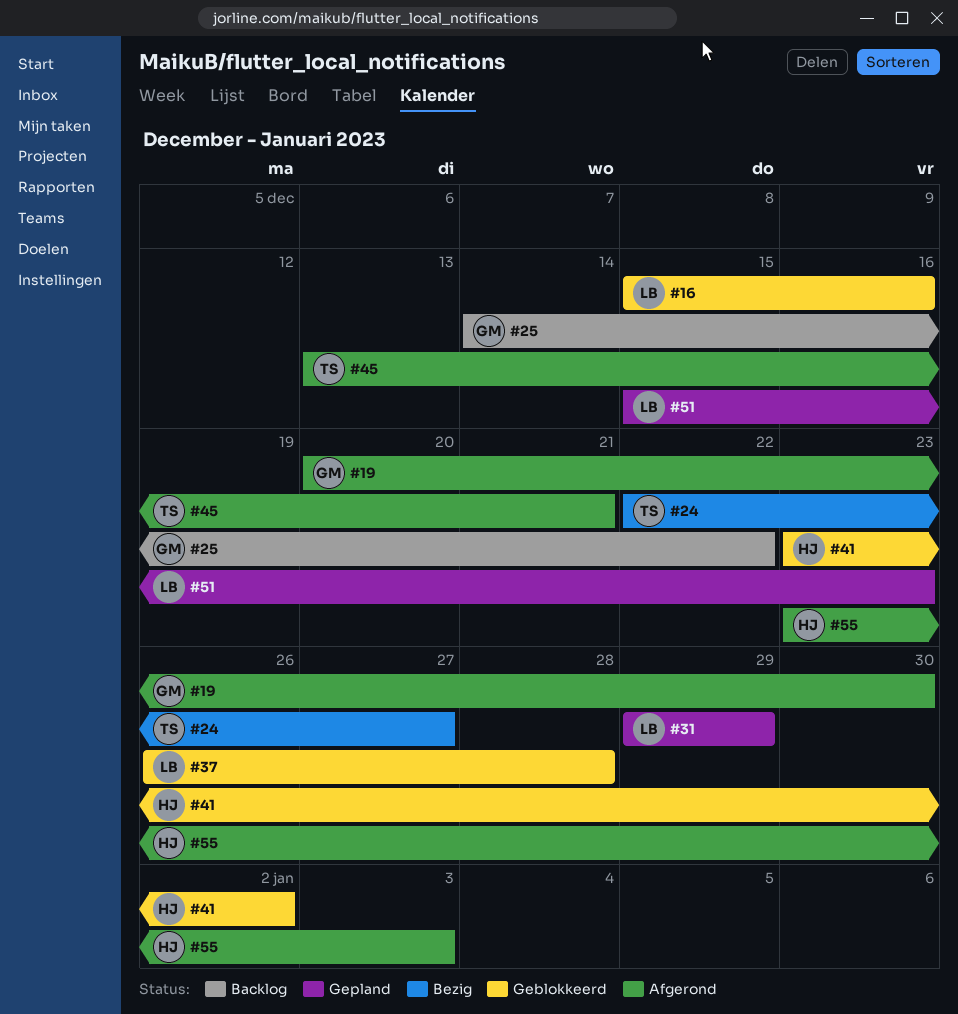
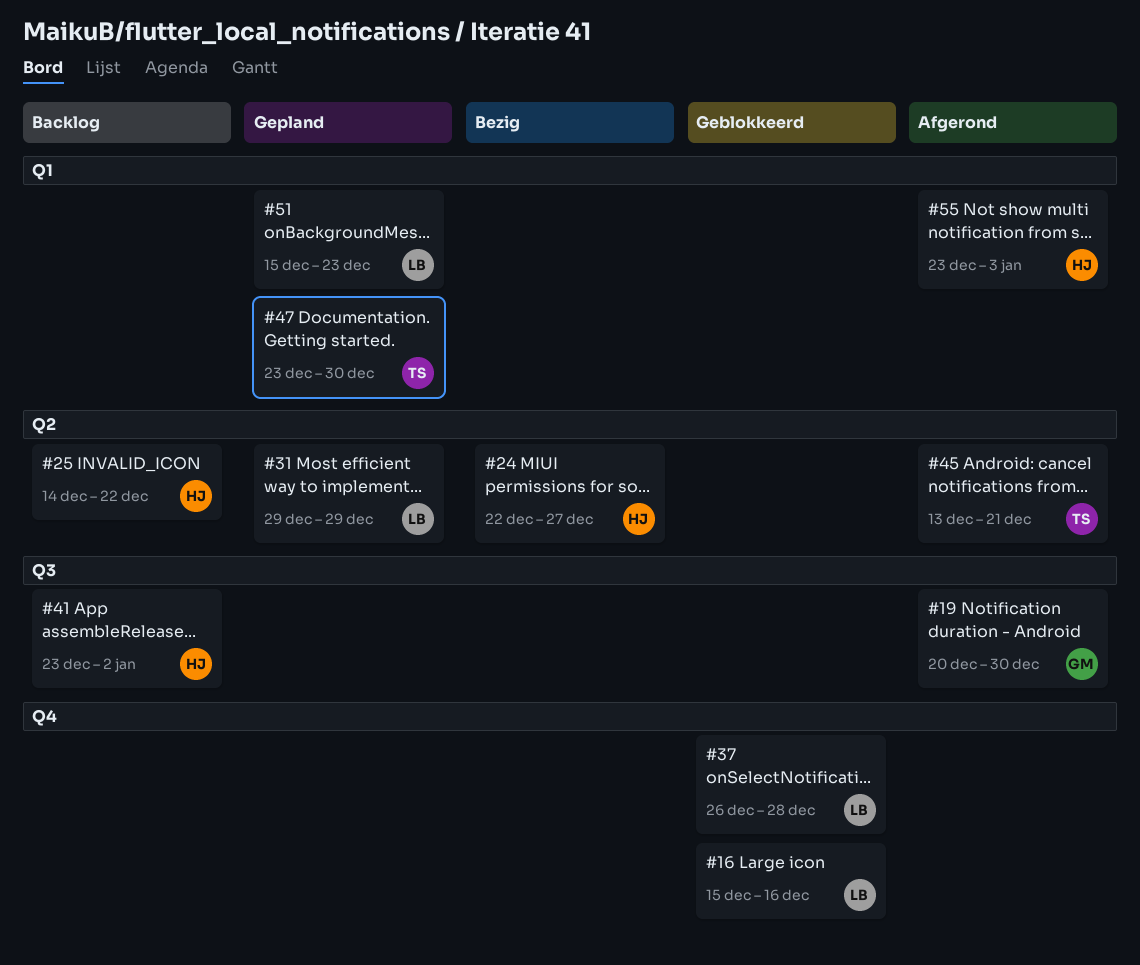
#24, owner: TS -> HJ
#25, owner: GM -> HJ
#41, status: Geblokkeerd -> Backlog
#47: none -> present

